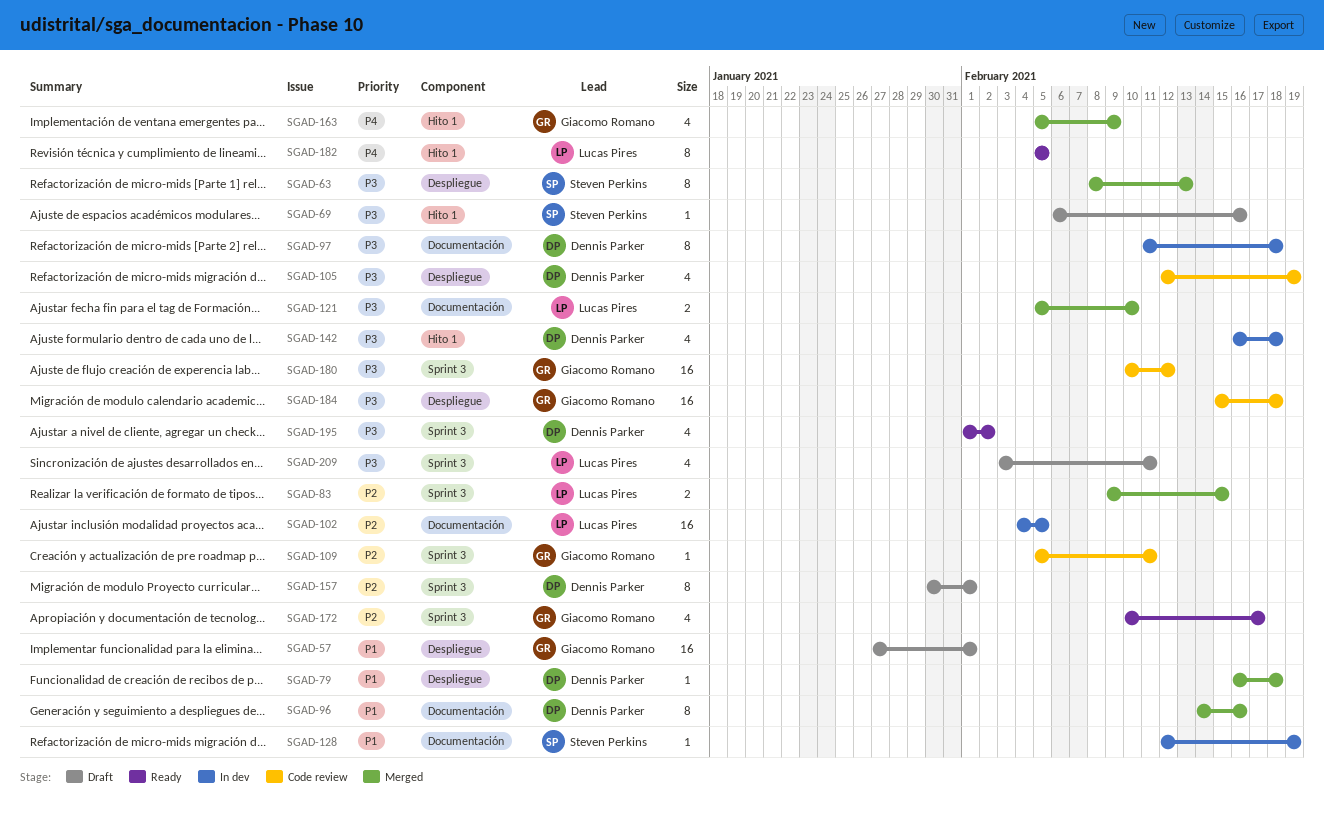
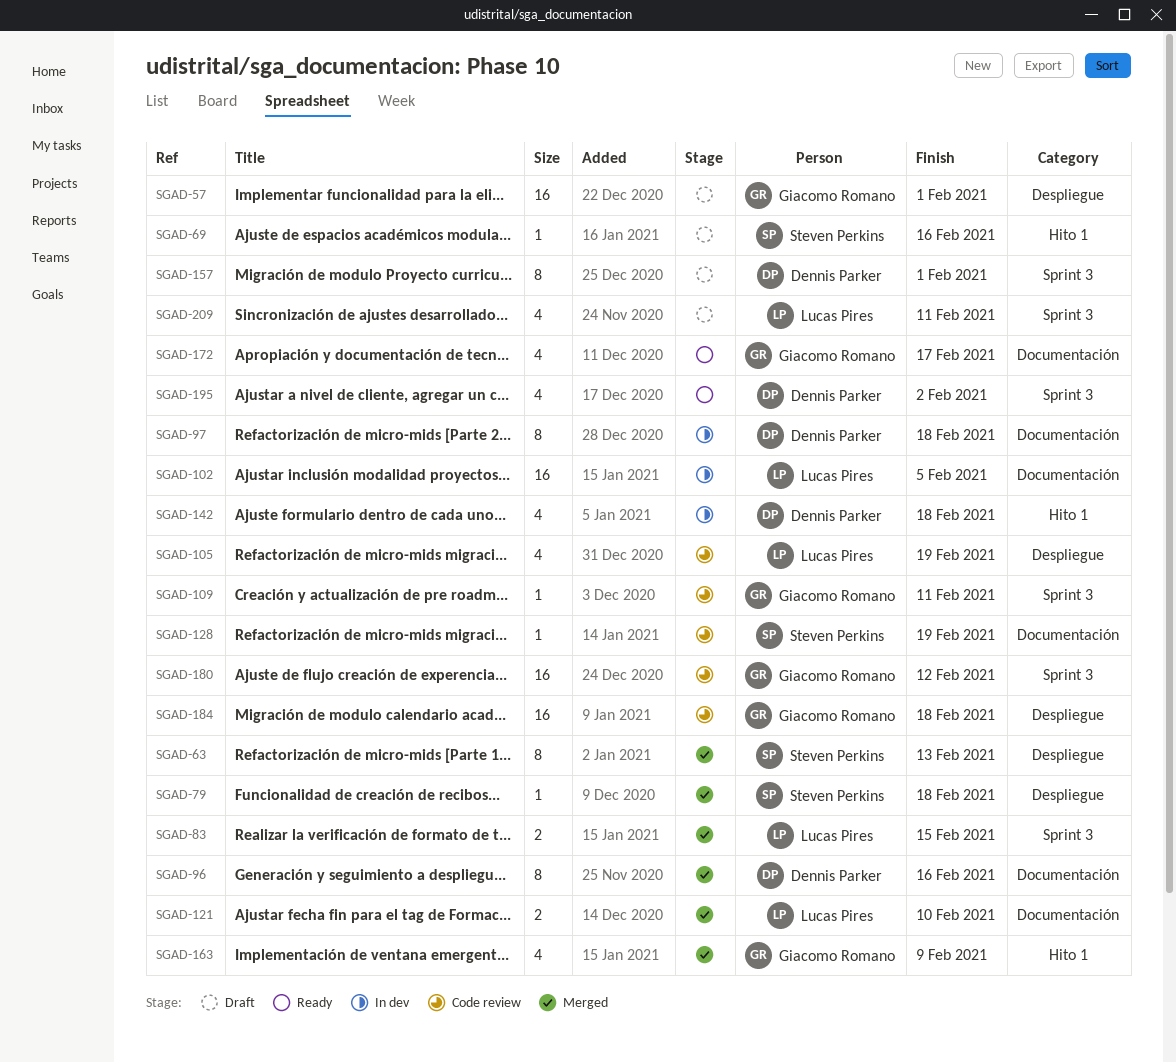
SGAD-79, owner: Dennis Parker -> Steven Perkins
SGAD-105, owner: Dennis Parker -> Lucas Pires
SGAD-128, status: In dev -> Code review
SGAD-172, label: Sprint 3 -> Documentación
SGAD-182: present -> none

